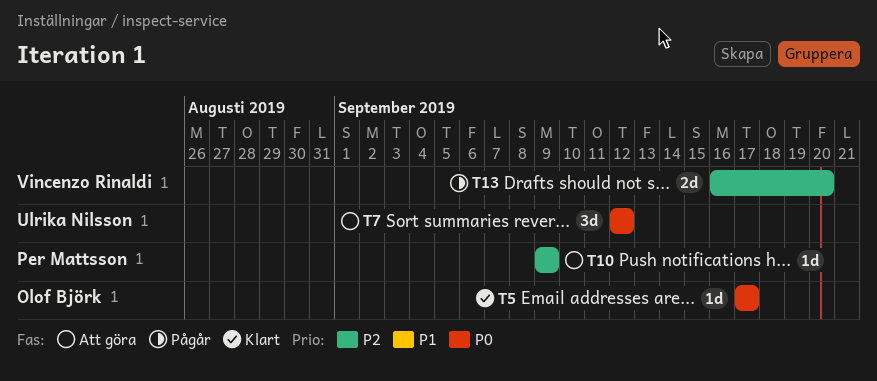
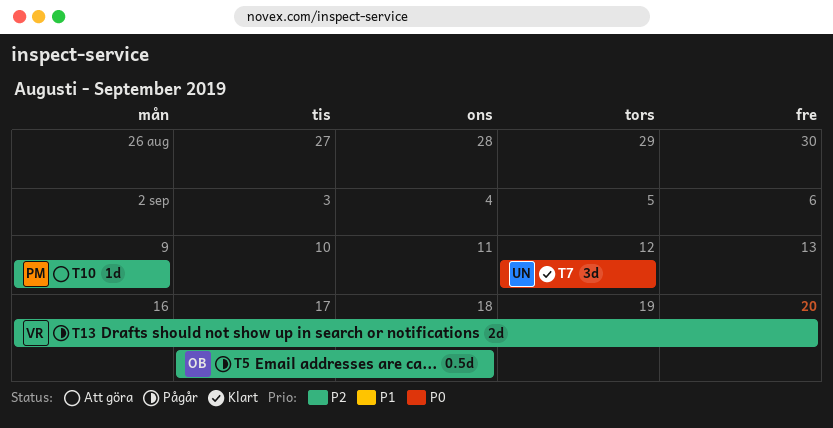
T5, status: Klart -> Pågår
T5, priority: P0 -> P2
T5, estimate: 1d -> 0.5d
T5, due: Sep 17 -> Sep 18
T7, status: Att göra -> Klart

